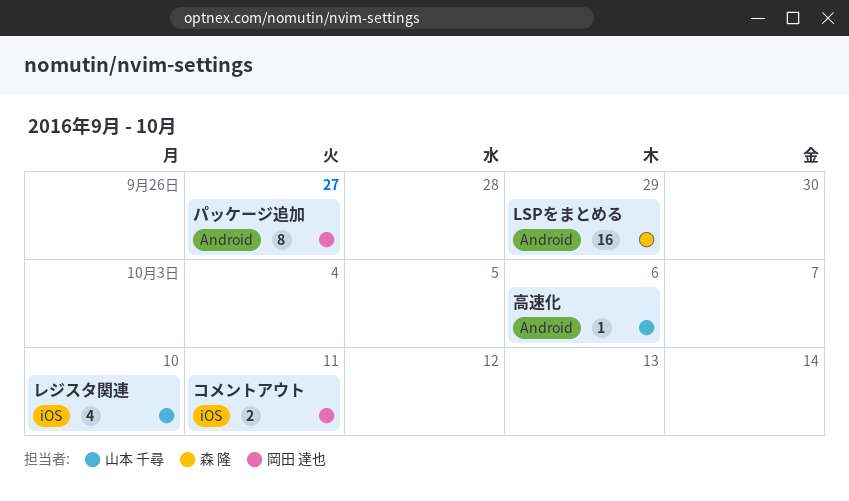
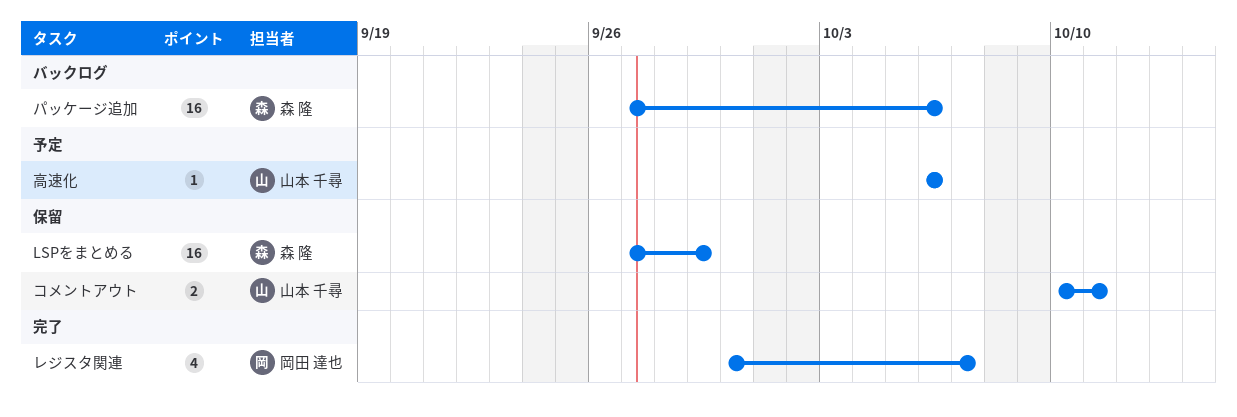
コメントアウト, owner: 岡田 達也 -> 山本 千尋
パッケージ追加, owner: 岡田 達也 -> 森 隆
パッケージ追加, estimate: 8 -> 16
パッケージ追加, due: Sep 27 -> Oct 6
レジスタ関連, owner: 山本 千尋 -> 岡田 達也
レジスタ関連, due: Oct 10 -> Oct 7

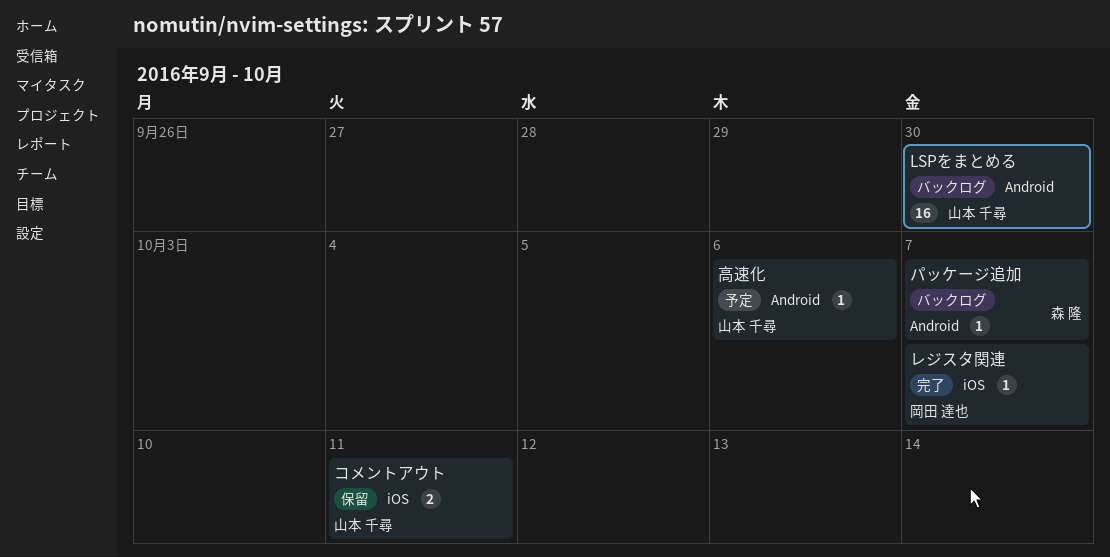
LSPをまとめる, status: 保留 -> バックログ
LSPをまとめる, owner: 森 隆 -> 山本 千尋
LSPをまとめる, due: Sep 29 -> Sep 30
パッケージ追加, estimate: 16 -> 1
パッケージ追加, due: Oct 6 -> Oct 7
レジスタ関連, estimate: 4 -> 1

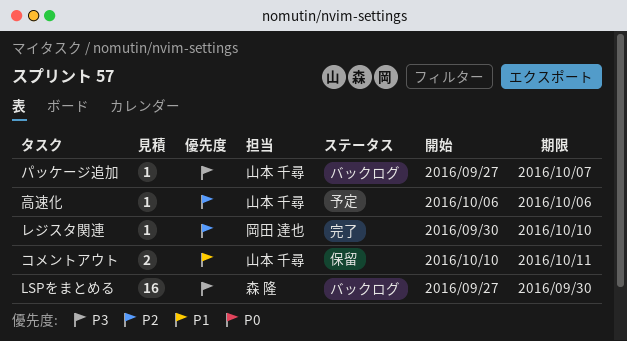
LSPをまとめる, owner: 山本 千尋 -> 森 隆
パッケージ追加, owner: 森 隆 -> 山本 千尋
レジスタ関連, due: Oct 7 -> Oct 10

